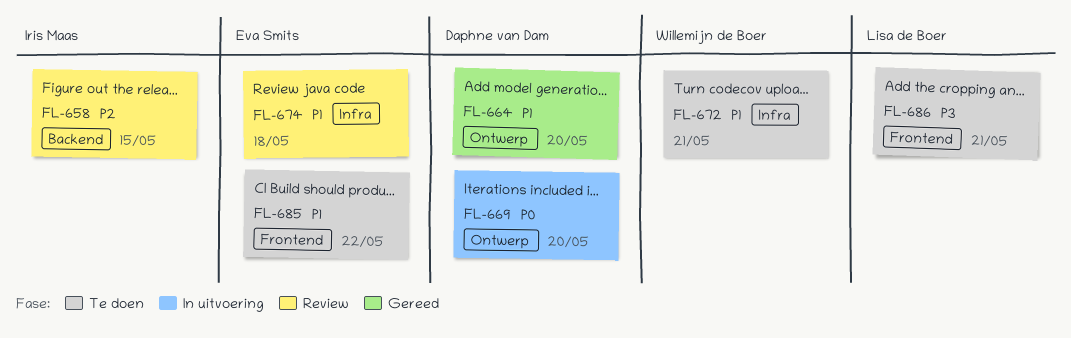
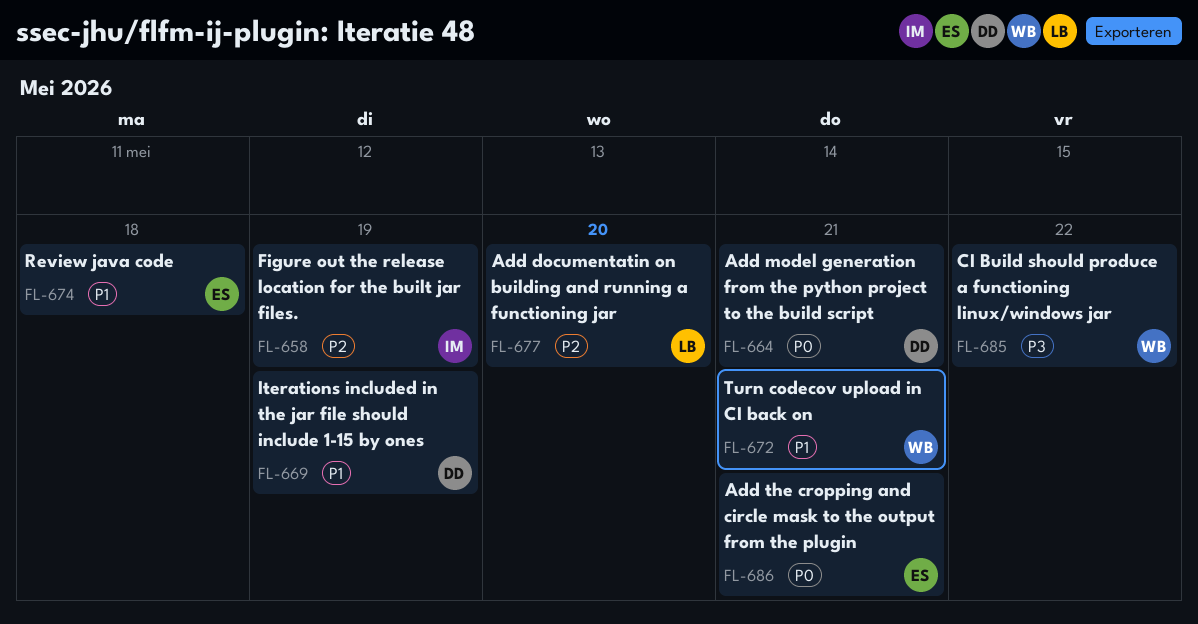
FL-658, due: May 15 -> May 19
FL-664, priority: P1 -> P0
FL-664, due: May 20 -> May 21
FL-669, priority: P0 -> P1
FL-669, due: May 20 -> May 19
FL-677: none -> present
FL-685, owner: Eva Smits -> Willemijn de Boer
FL-685, priority: P1 -> P3
FL-686, owner: Lisa de Boer -> Eva Smits
FL-686, priority: P3 -> P0

